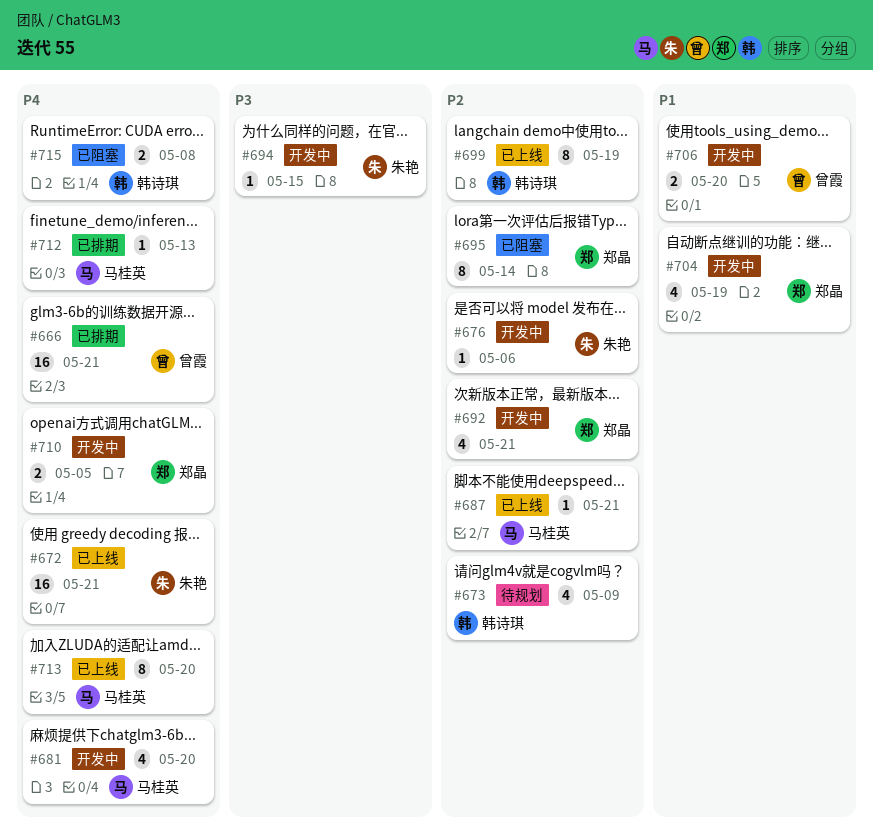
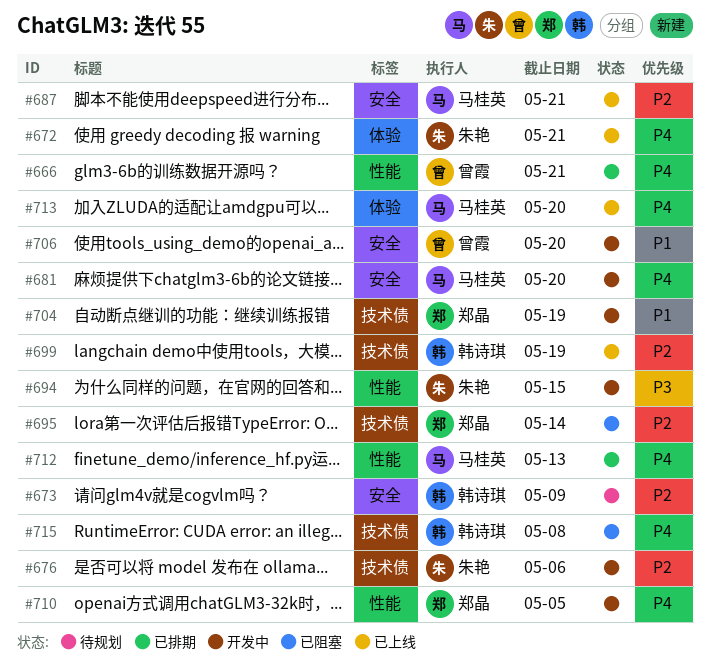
#692: present -> none

